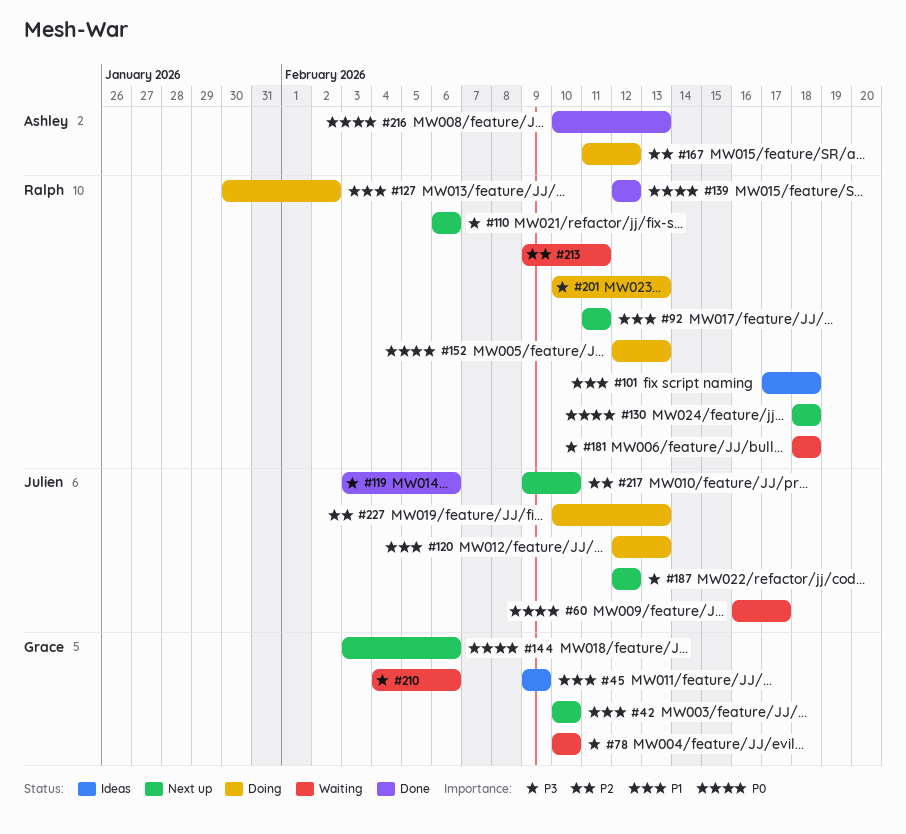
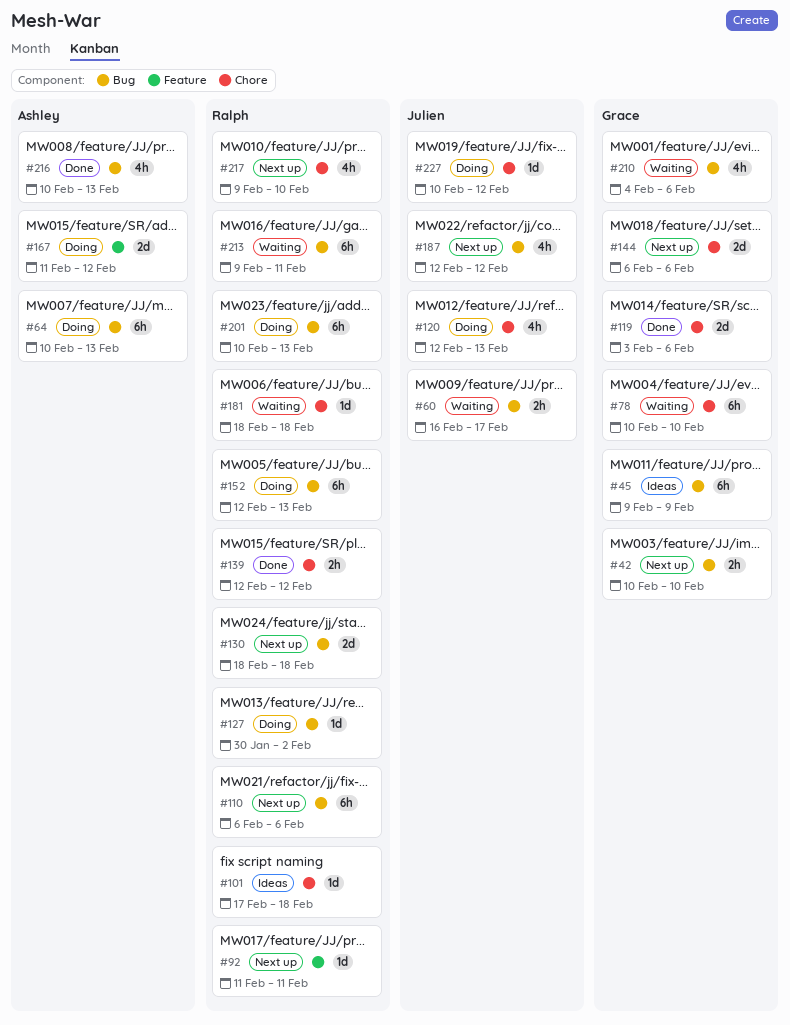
#64: none -> present
#119, owner: Julien -> Grace
#144, start: Feb 3 -> Feb 6
#217, owner: Julien -> Ralph
#227, due: Feb 13 -> Feb 12

